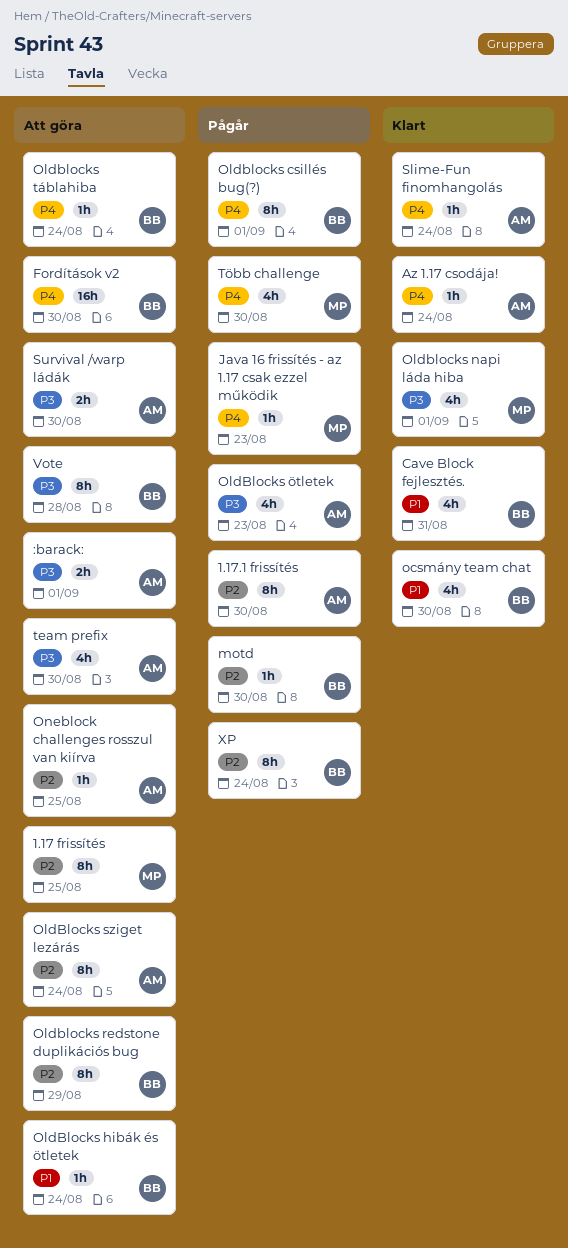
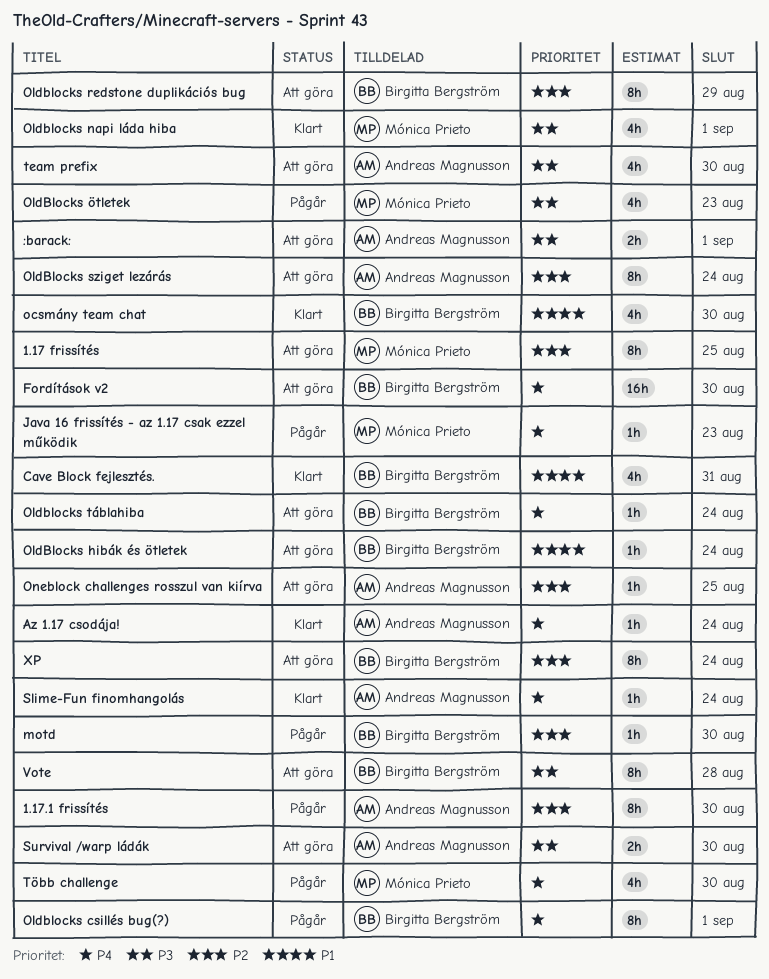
OldBlocks ötletek, owner: Andreas Magnusson -> Mónica Prieto
XP, status: Pågår -> Att göra

